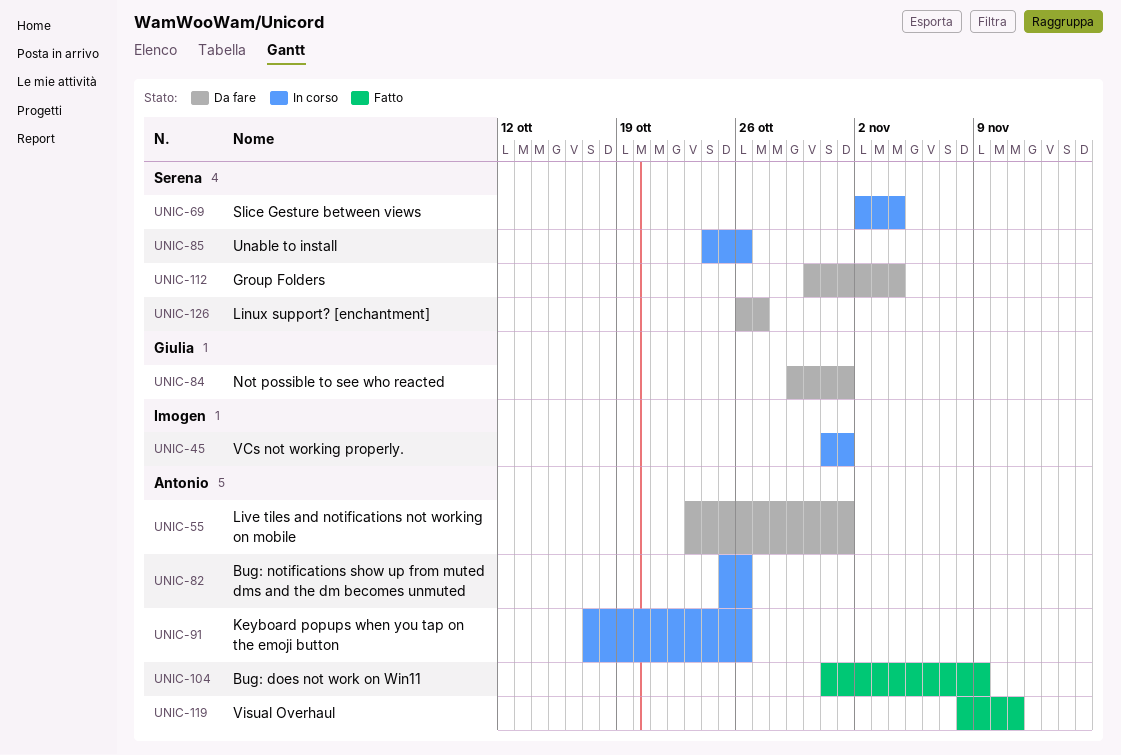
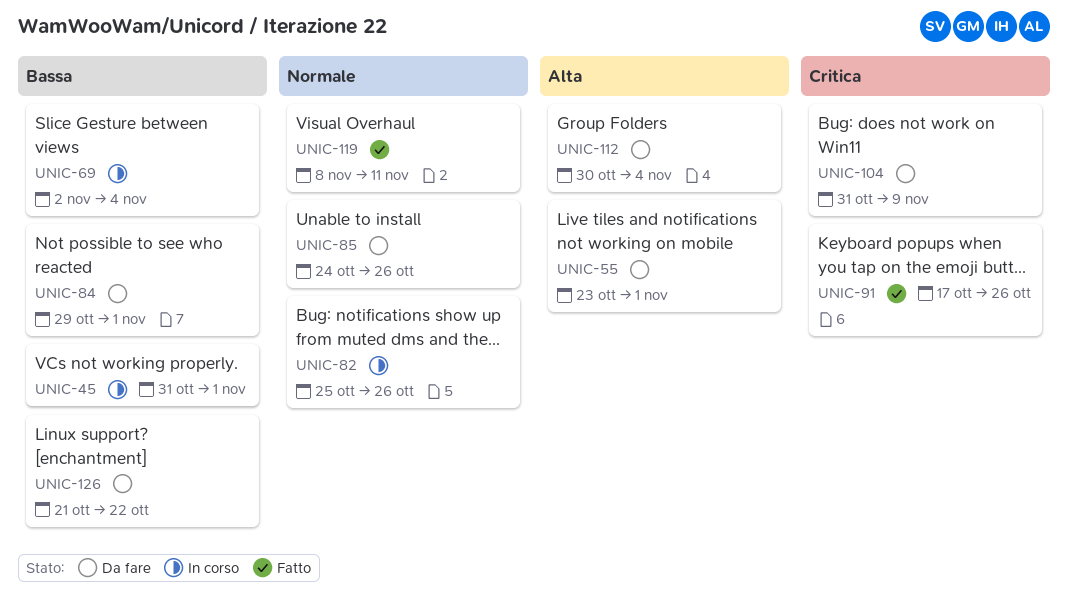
UNIC-85, status: In corso -> Da fare
UNIC-91, status: In corso -> Fatto
UNIC-104, status: Fatto -> Da fare
UNIC-126, start: Oct 26 -> Oct 21
UNIC-126, due: Oct 27 -> Oct 22

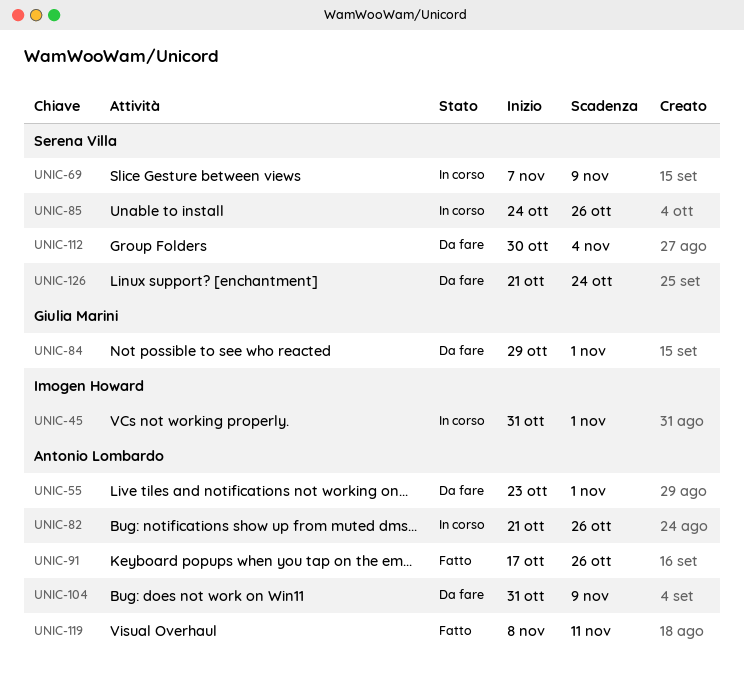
UNIC-69, start: Nov 2 -> Nov 7
UNIC-69, due: Nov 4 -> Nov 9
UNIC-82, start: Oct 25 -> Oct 21
UNIC-85, status: Da fare -> In corso
UNIC-126, due: Oct 22 -> Oct 24

